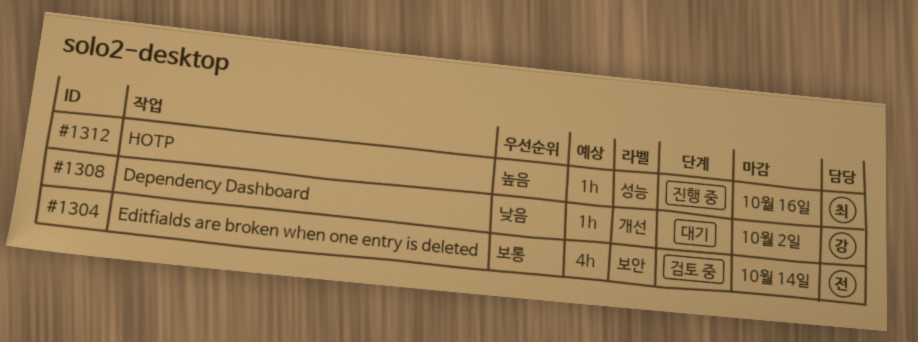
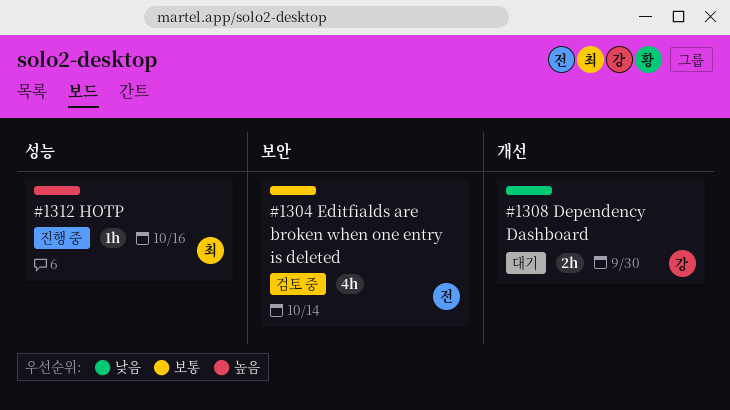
#1308, estimate: 1h -> 2h
#1308, due: Oct 2 -> Sep 30

